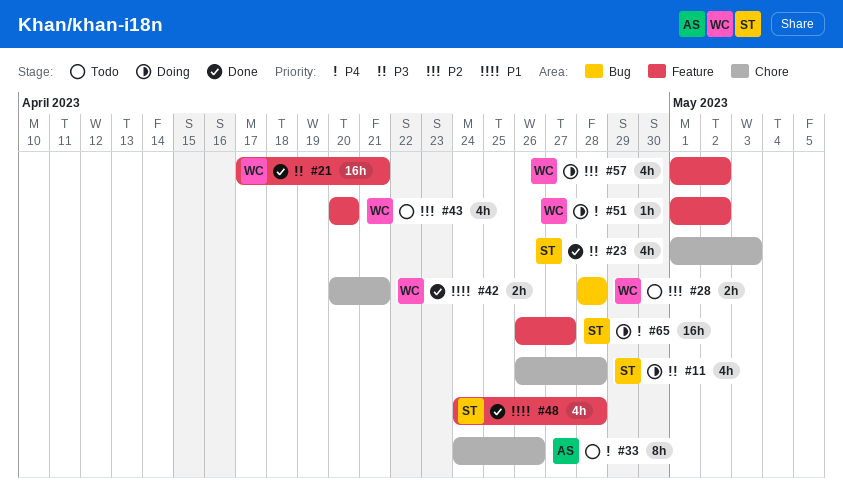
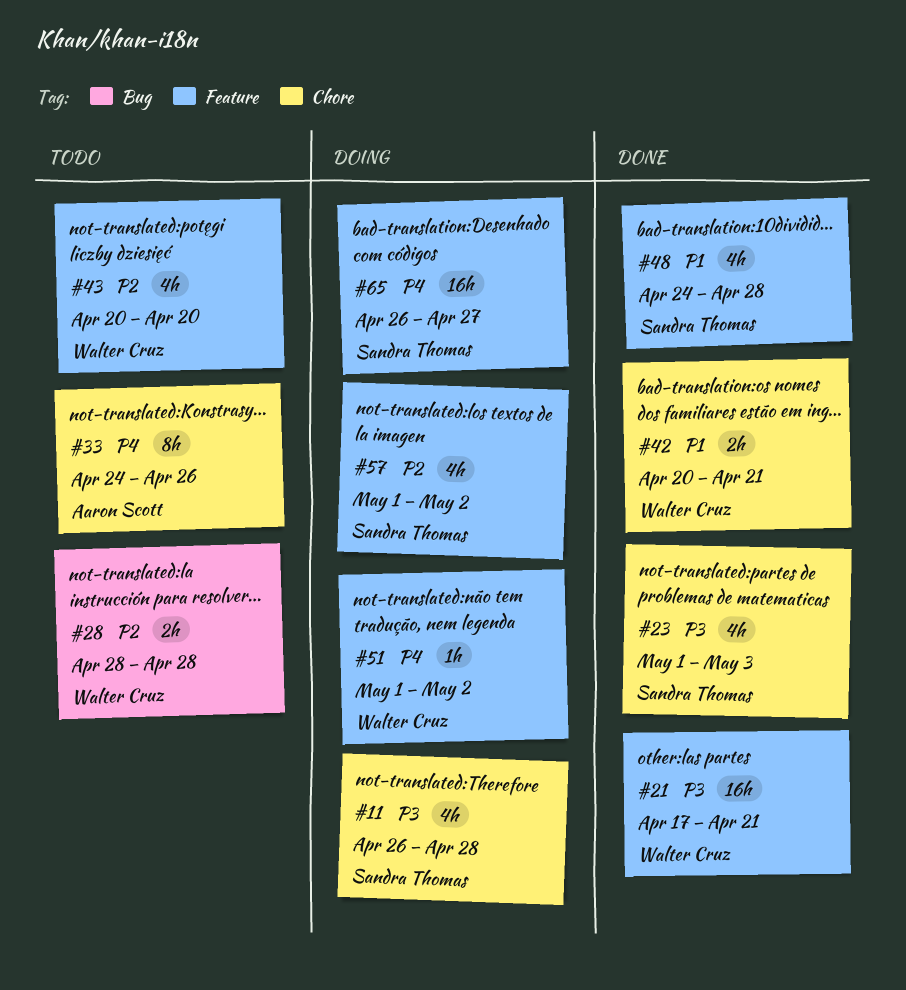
#57, owner: Walter Cruz -> Sandra Thomas

